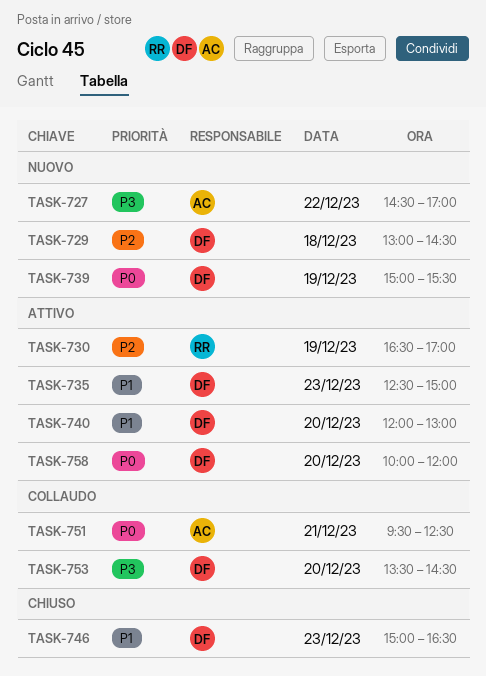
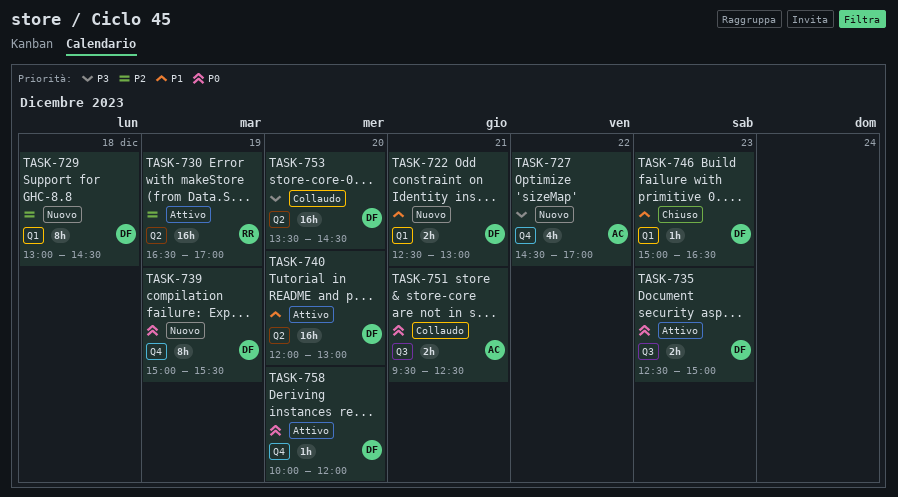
TASK-722: none -> present
TASK-735, priority: P1 -> P0

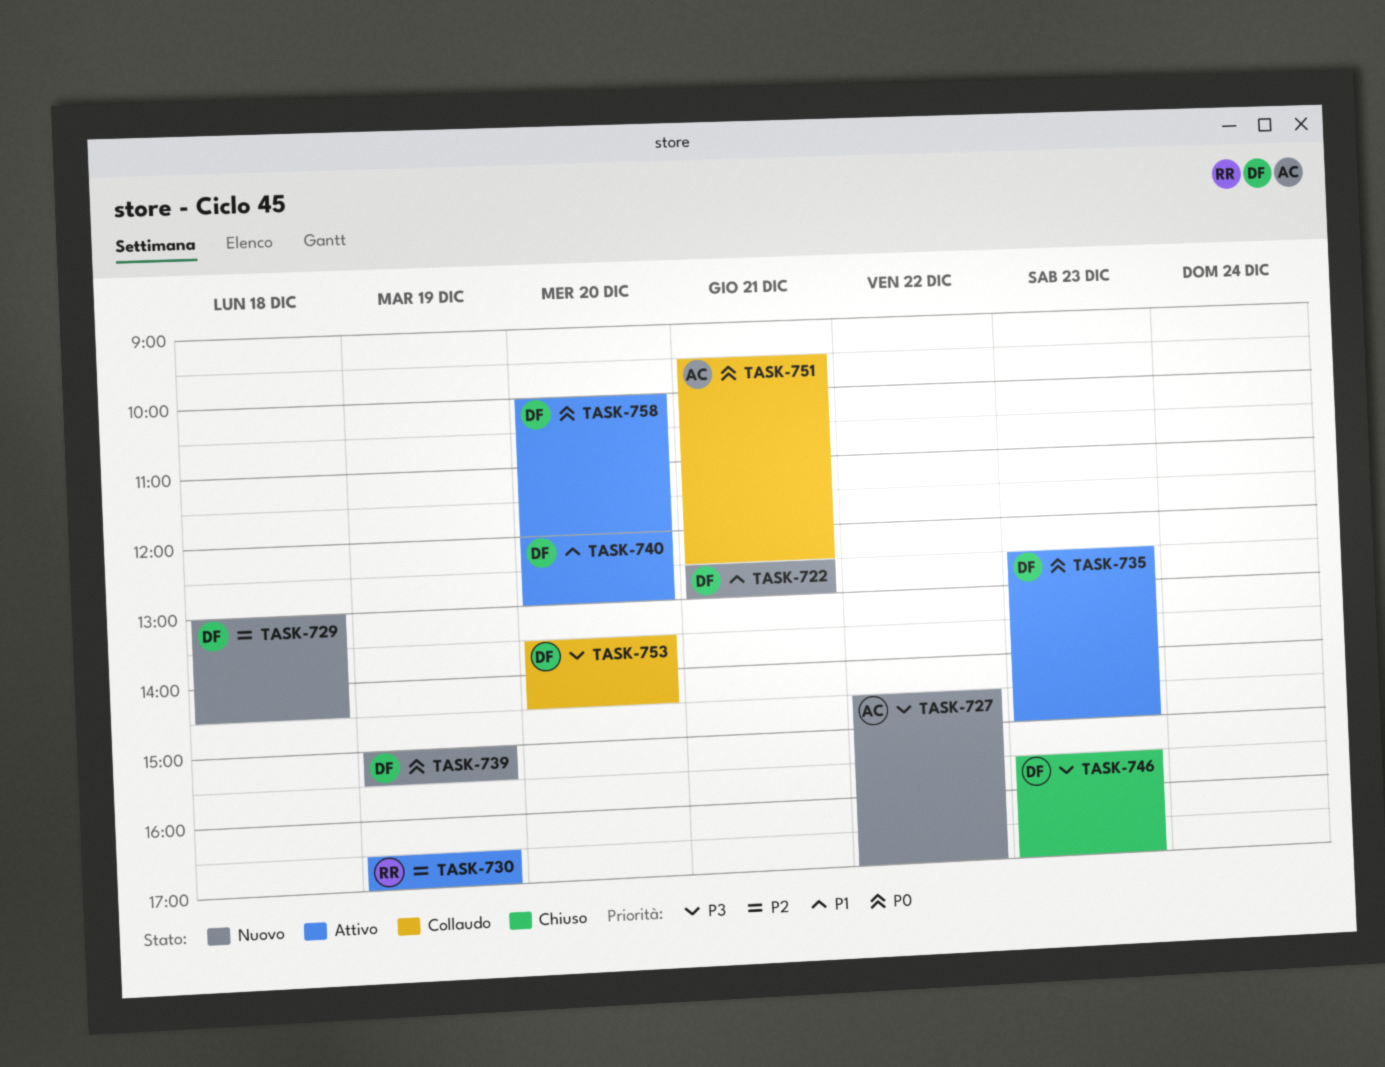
TASK-746, priority: P1 -> P3
TASK-746, begins: 15:00 -> 15:30
TASK-746, ends: 16:30 -> 17:00

